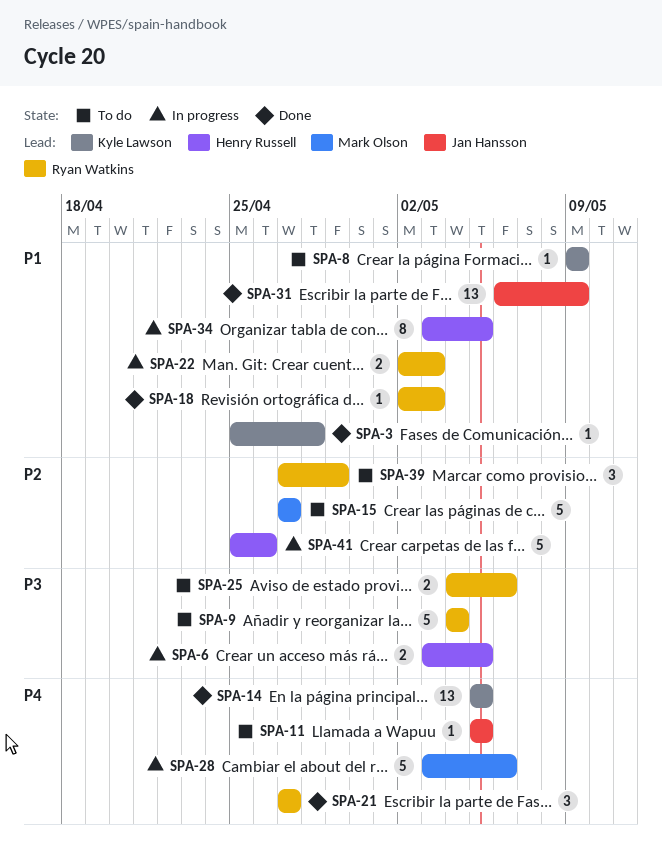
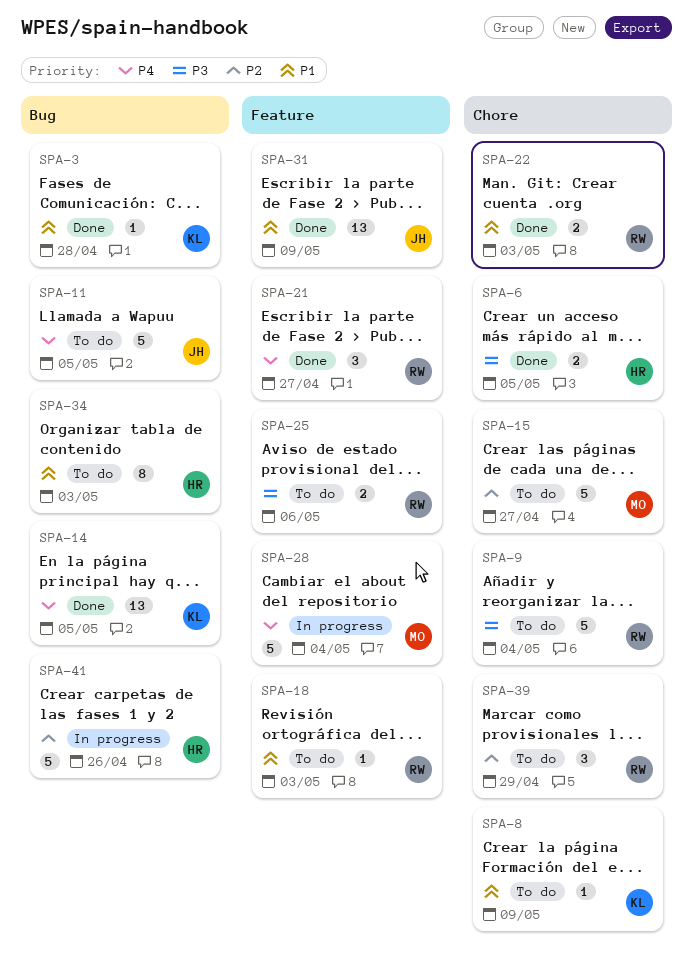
SPA-6, status: In progress -> Done
SPA-11, estimate: 1 -> 5
SPA-18, status: Done -> To do
SPA-22, status: In progress -> Done
SPA-28, due: May 6 -> May 4
SPA-34, status: In progress -> To do
SPA-34, due: May 5 -> May 3

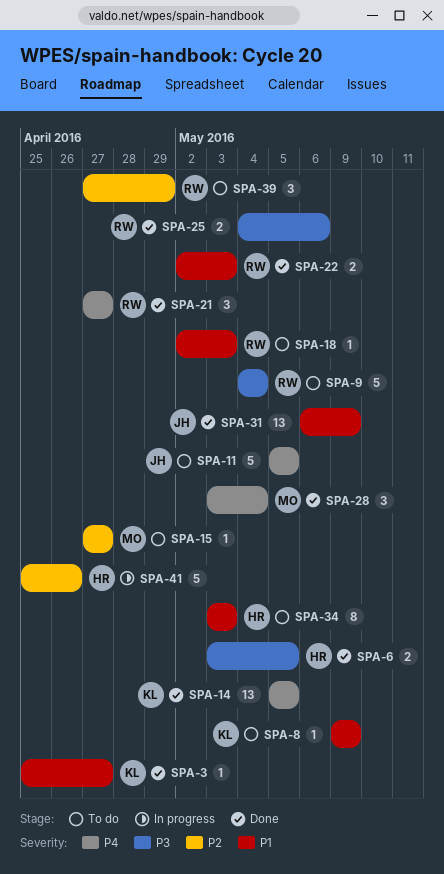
SPA-3, due: Apr 28 -> Apr 27
SPA-15, estimate: 5 -> 1
SPA-25, status: To do -> Done
SPA-28, status: In progress -> Done
SPA-28, estimate: 5 -> 3

